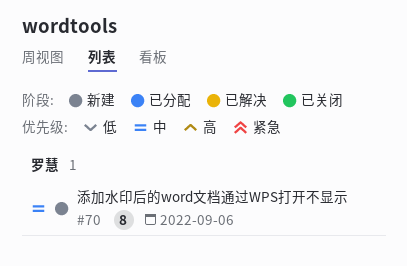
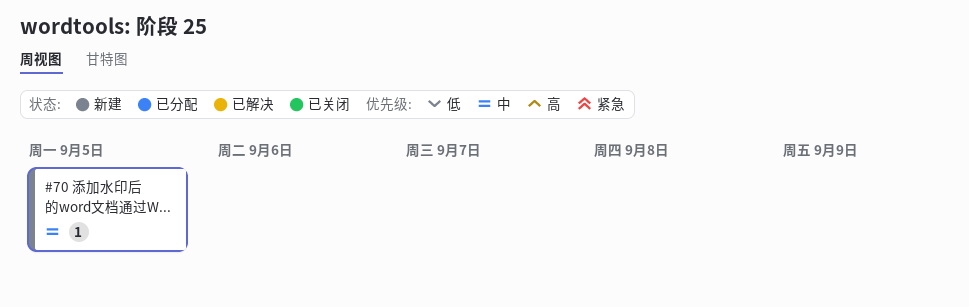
#70, estimate: 8 -> 1
#70, due: Sep 6 -> Sep 5

